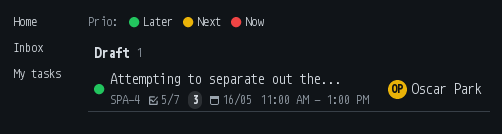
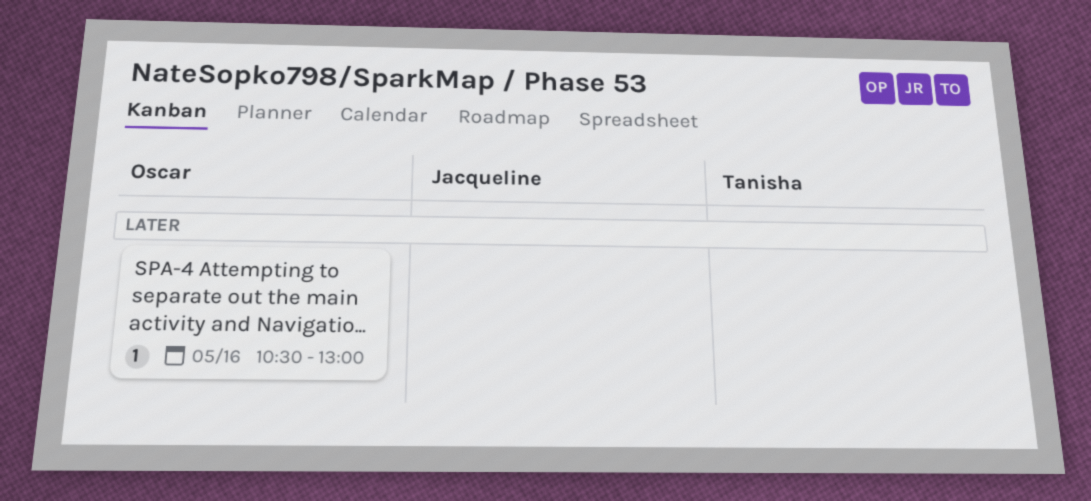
SPA-4, estimate: 3 -> 1
SPA-4, begins: 11:00 -> 10:30

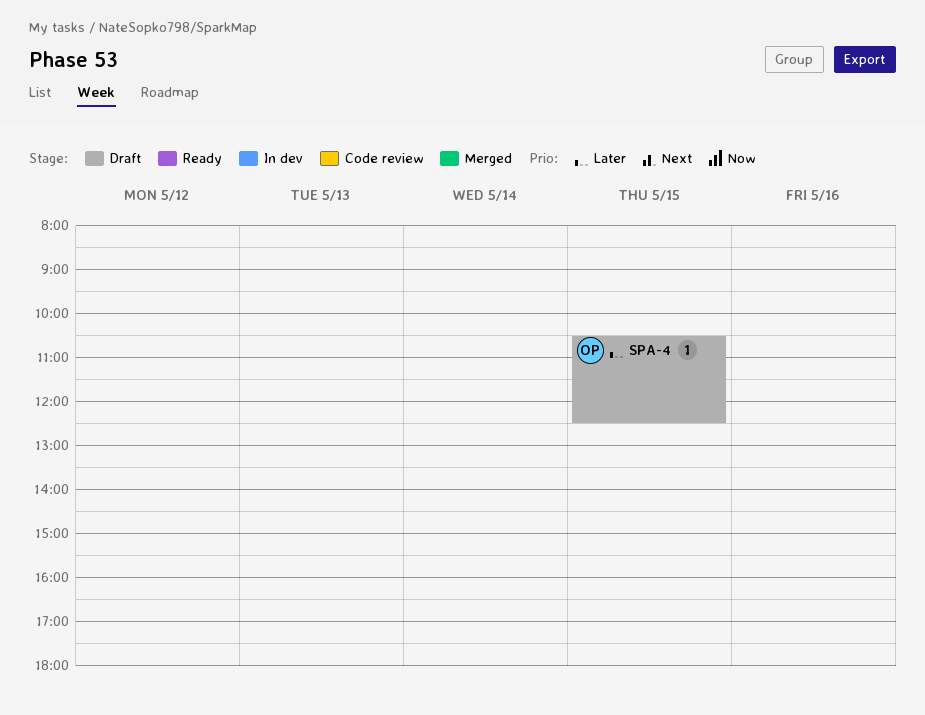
SPA-4, day: May 16 -> May 15
SPA-4, ends: 13:00 -> 12:30

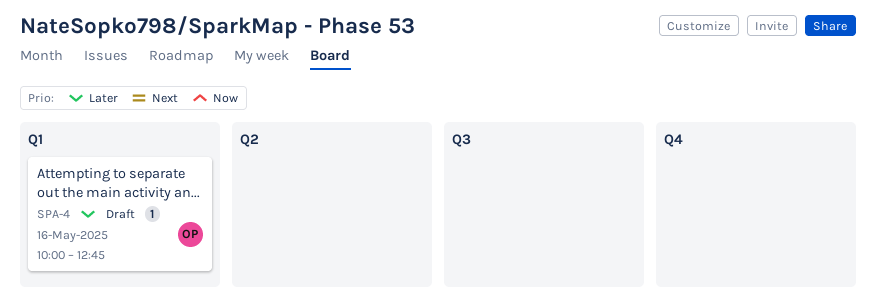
SPA-4, day: May 15 -> May 16
SPA-4, begins: 10:30 -> 10:00
SPA-4, ends: 12:30 -> 12:45

